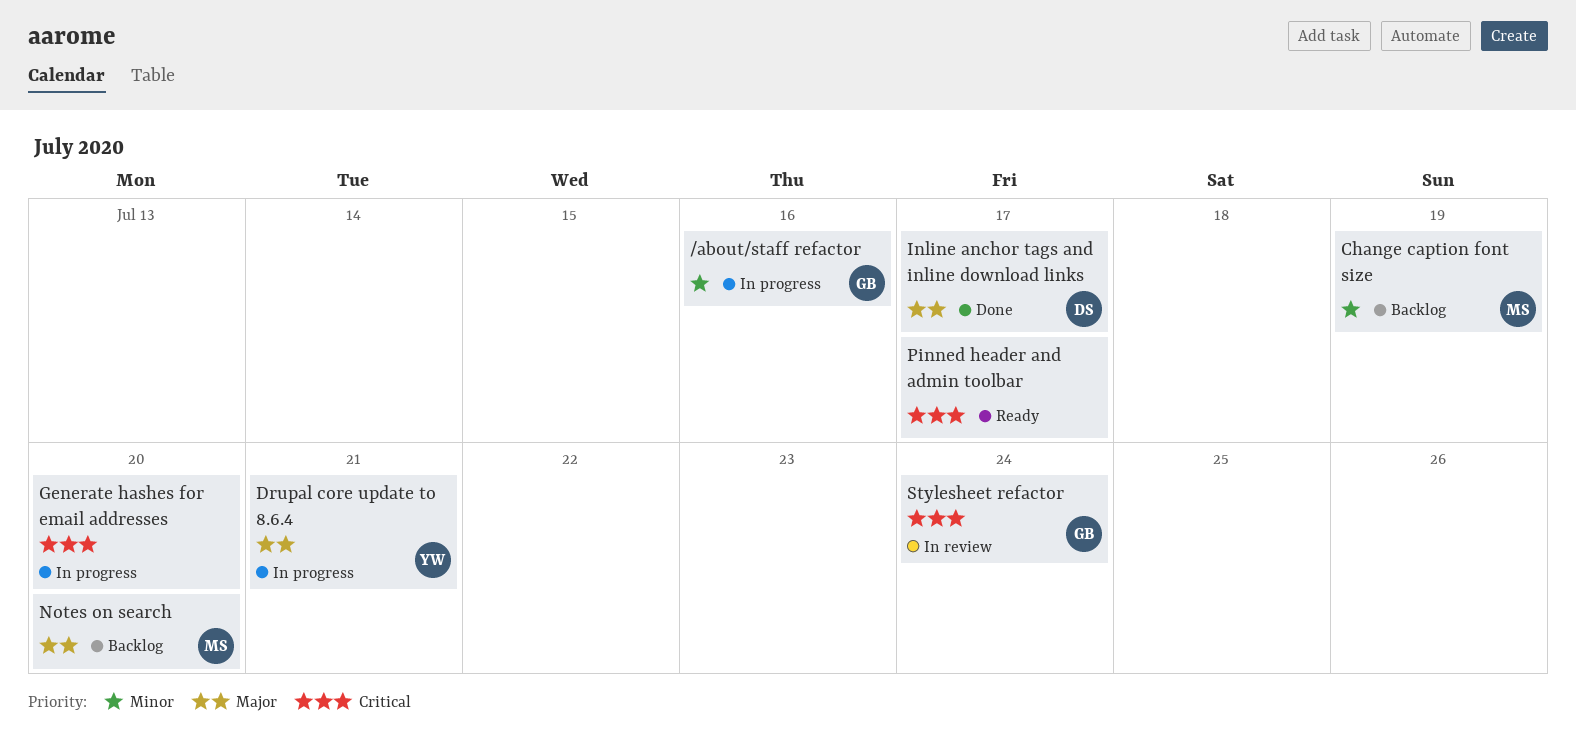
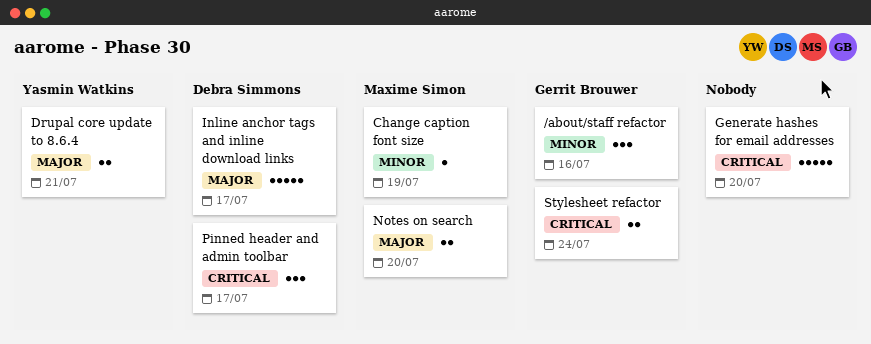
Pinned header and admin toolbar, owner: none -> Debra Simmons

